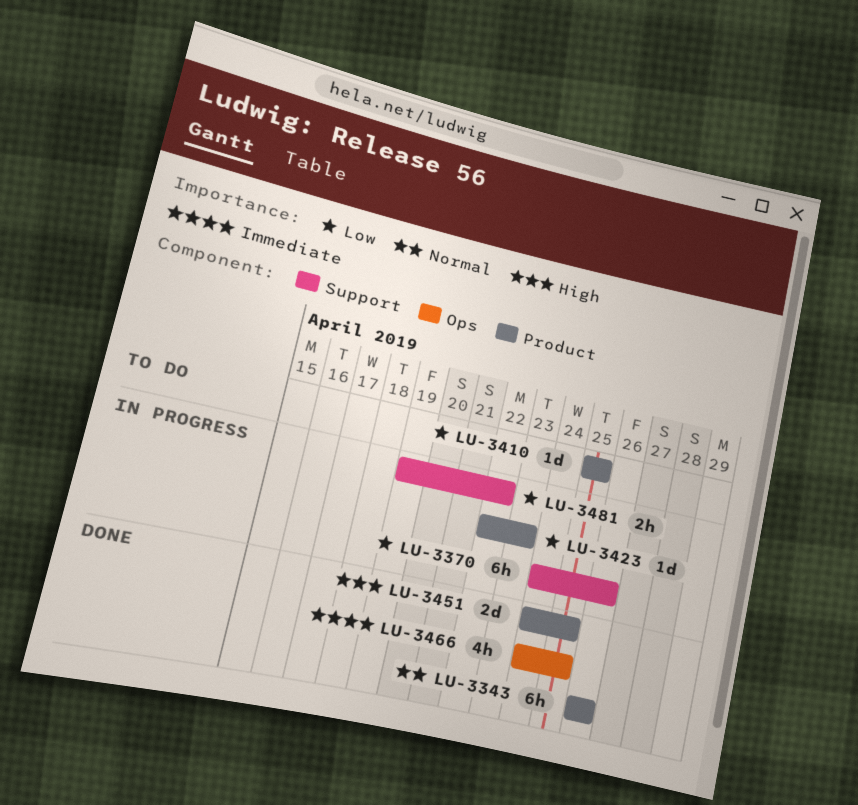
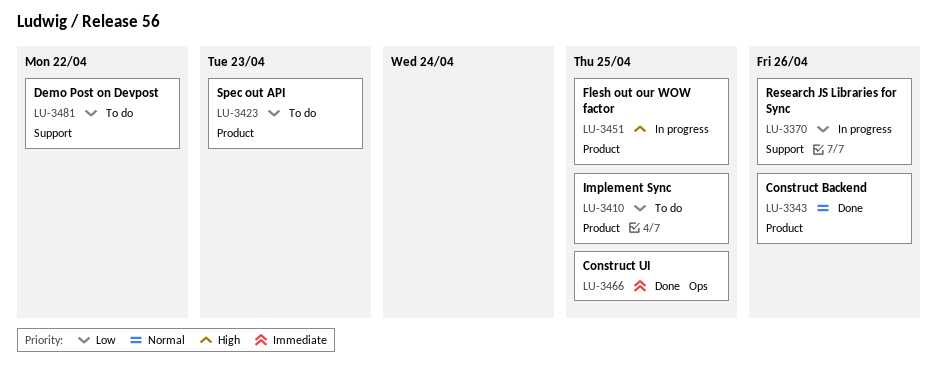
LU-3423, status: In progress -> To do
LU-3451, status: Done -> In progress
LU-3481, status: In progress -> To do

